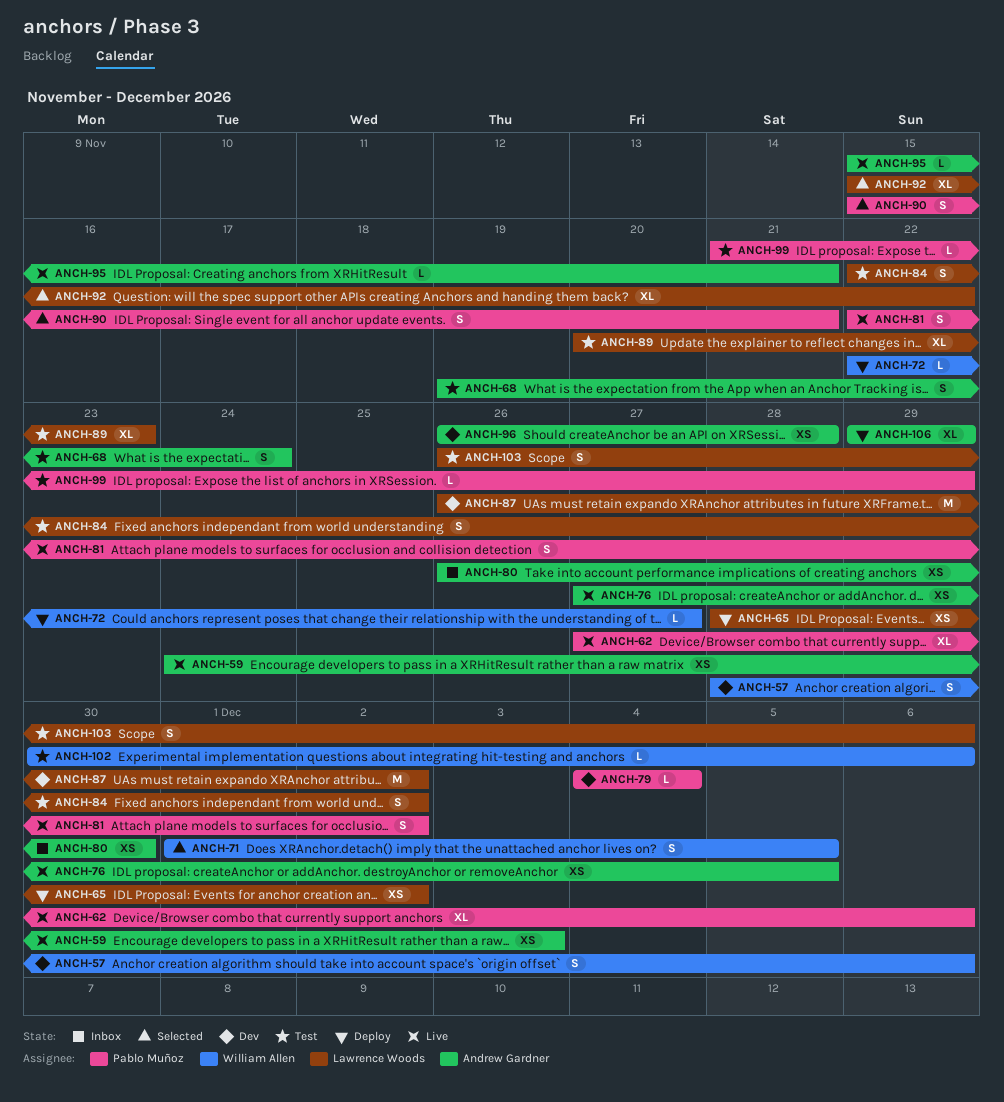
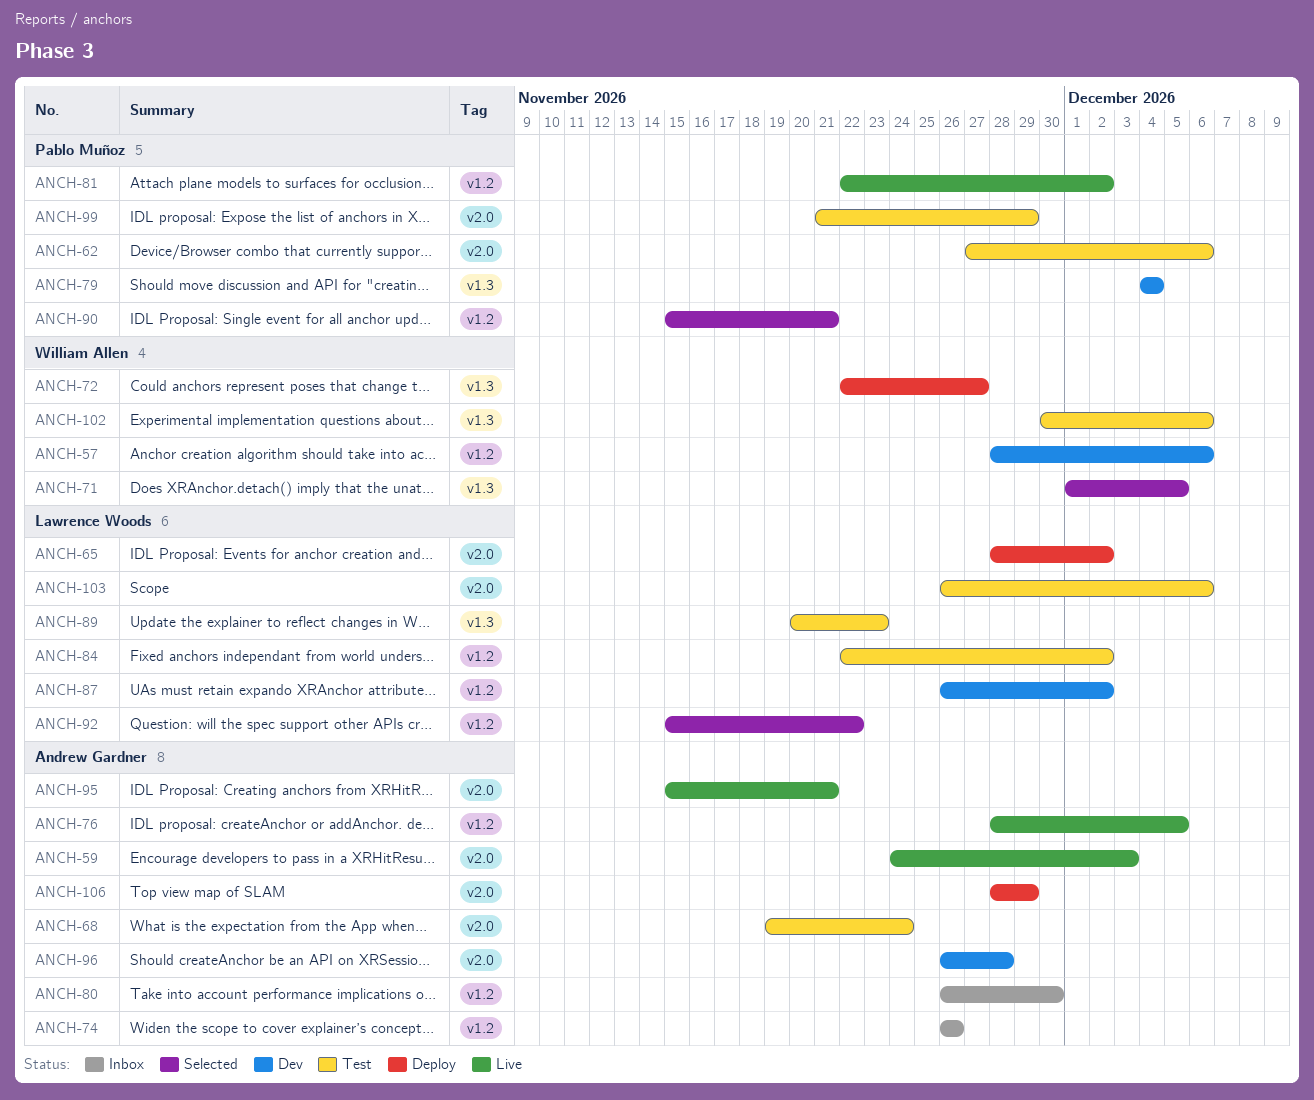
ANCH-62, status: Live -> Test
ANCH-74: none -> present
ANCH-76, start: Nov 27 -> Nov 28
ANCH-106, start: Nov 29 -> Nov 28

